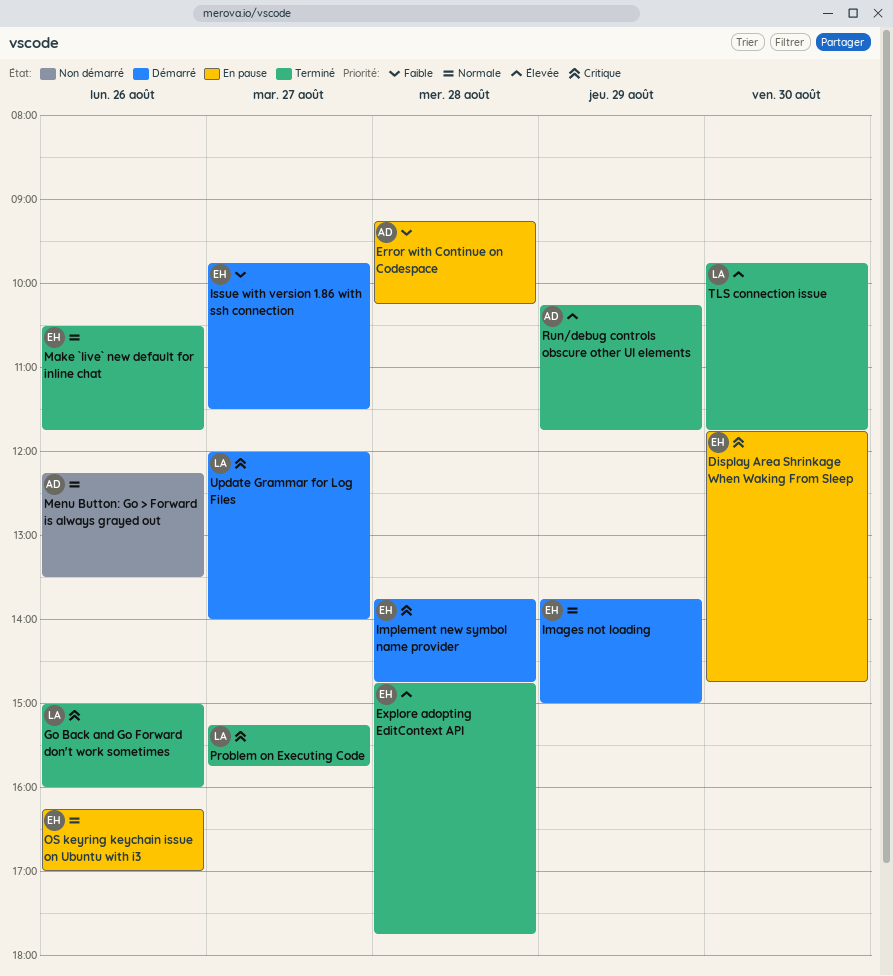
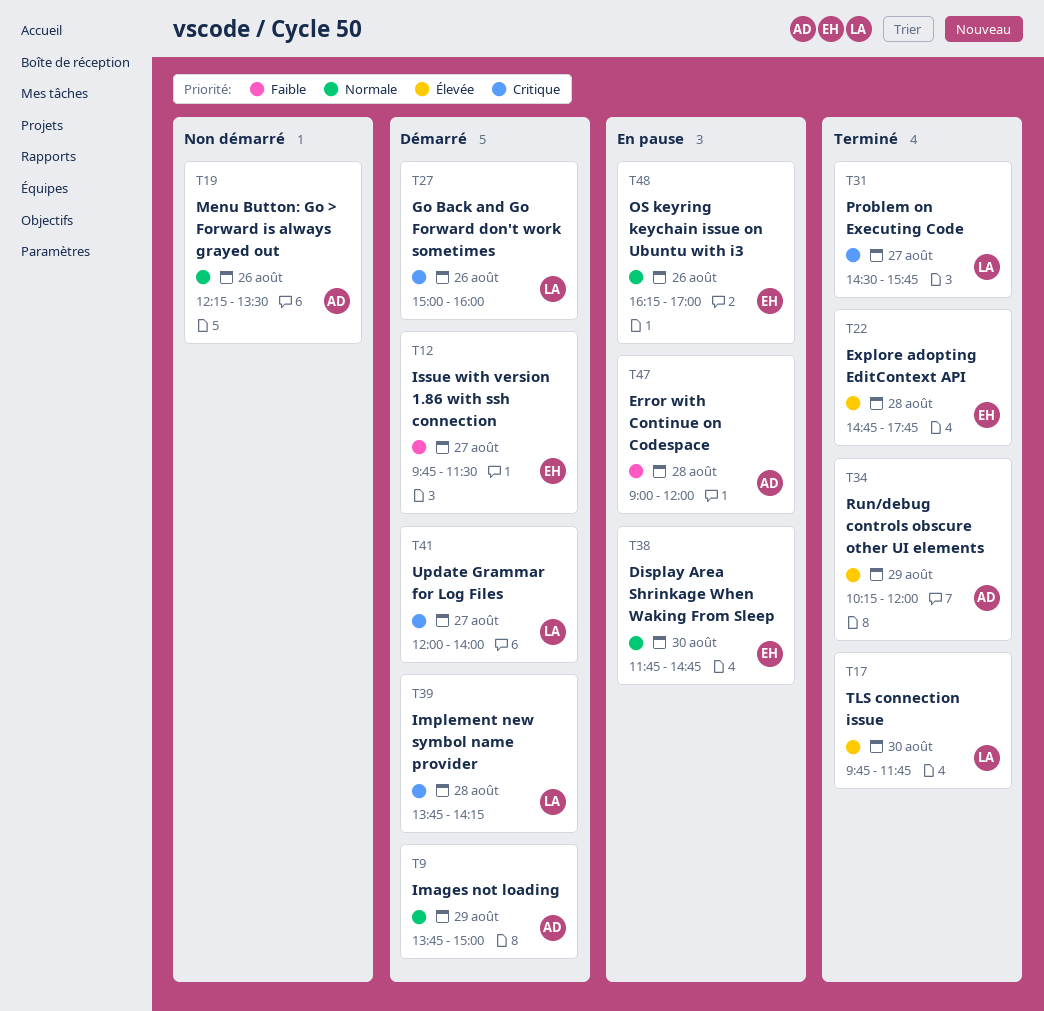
Display Area Shrinkage When Waking From Sleep, priority: Critique -> Normale
Error with Continue on Codespace, begins: 09:15 -> 09:00
Error with Continue on Codespace, ends: 10:15 -> 12:00
Go Back and Go Forward don't work sometimes, status: Terminé -> Démarré
Images not loading, owner: EH -> AD
Implement new symbol name provider, owner: EH -> LA
Implement new symbol name provider, ends: 14:45 -> 14:15
Make `live` new default for inline chat: present -> none
Problem on Executing Code, begins: 15:15 -> 14:30
Run/debug controls obscure other UI elements, ends: 11:45 -> 12:00

